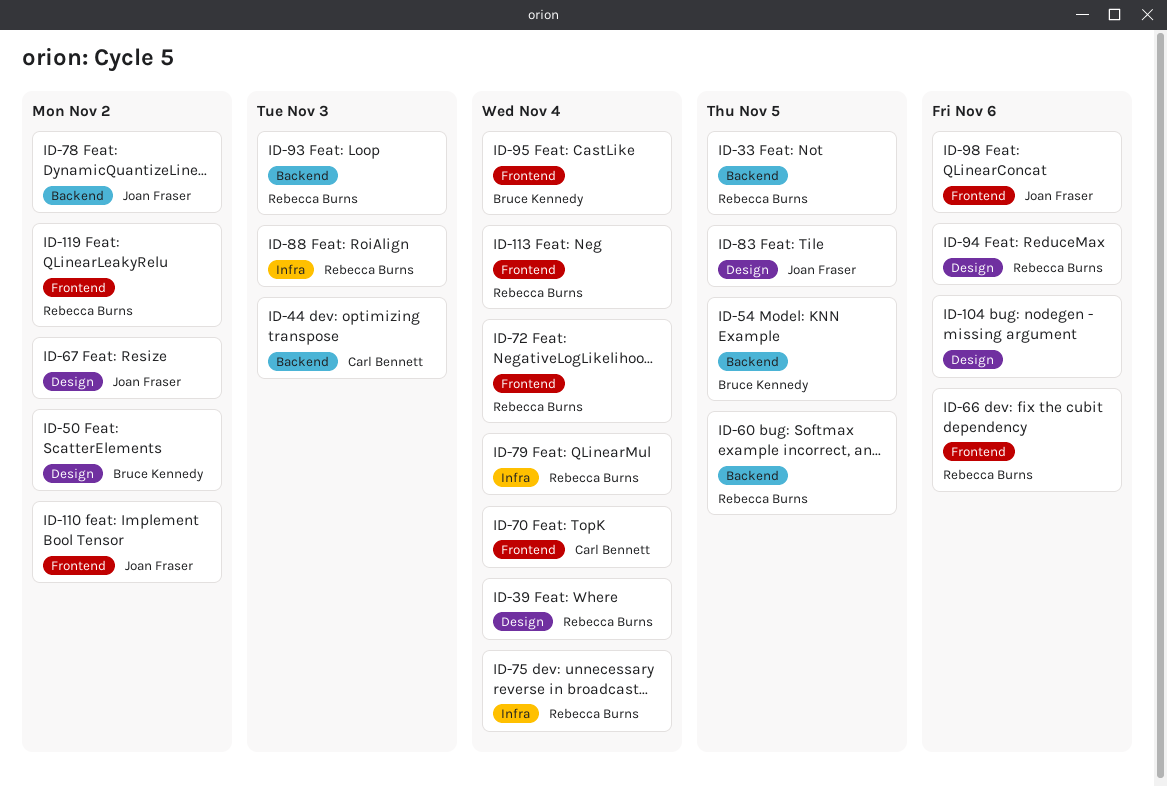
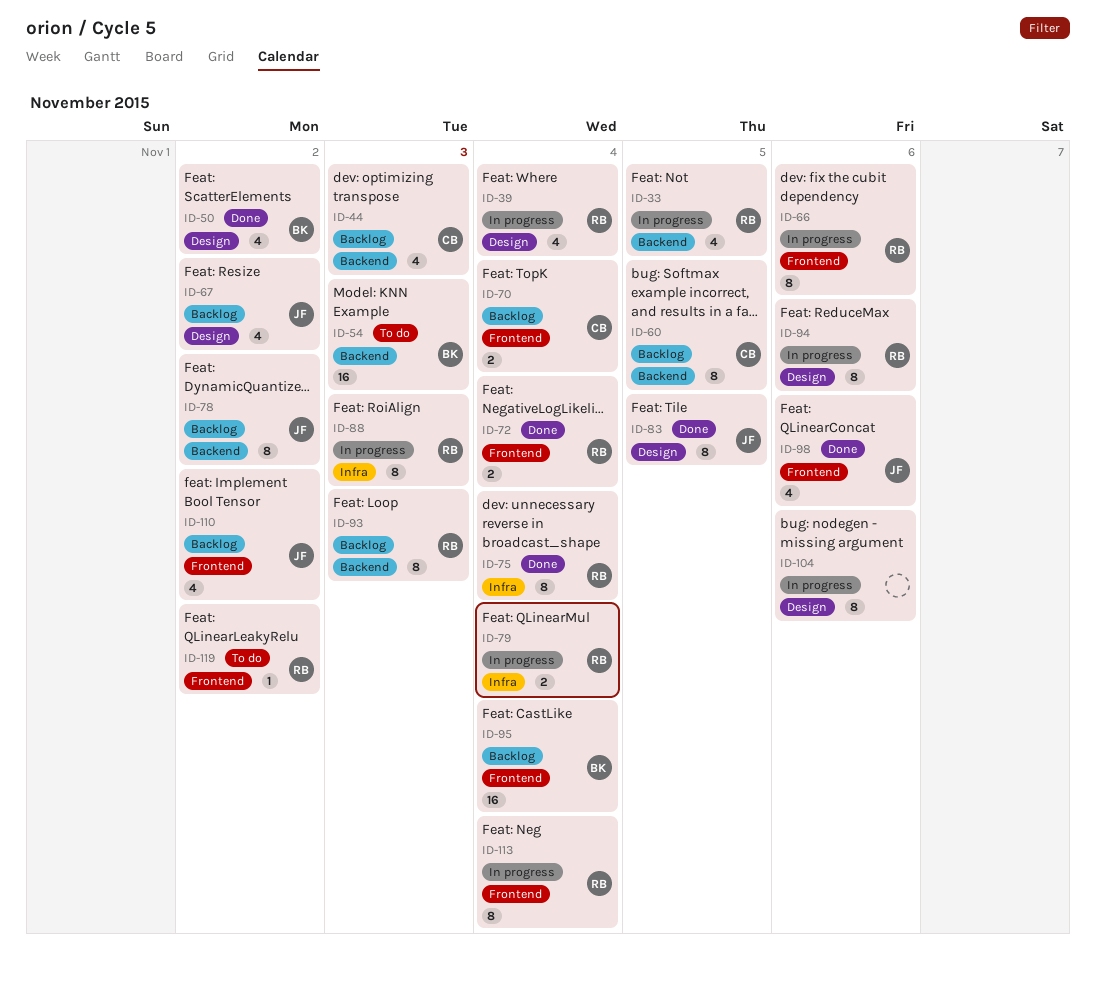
ID-54, due: Nov 5 -> Nov 3
ID-60, owner: Rebecca Burns -> Carl Bennett

